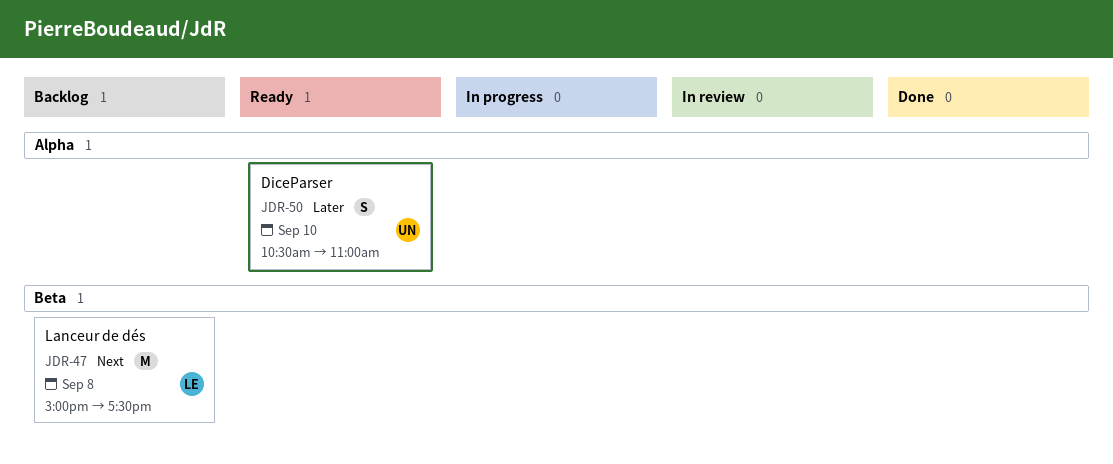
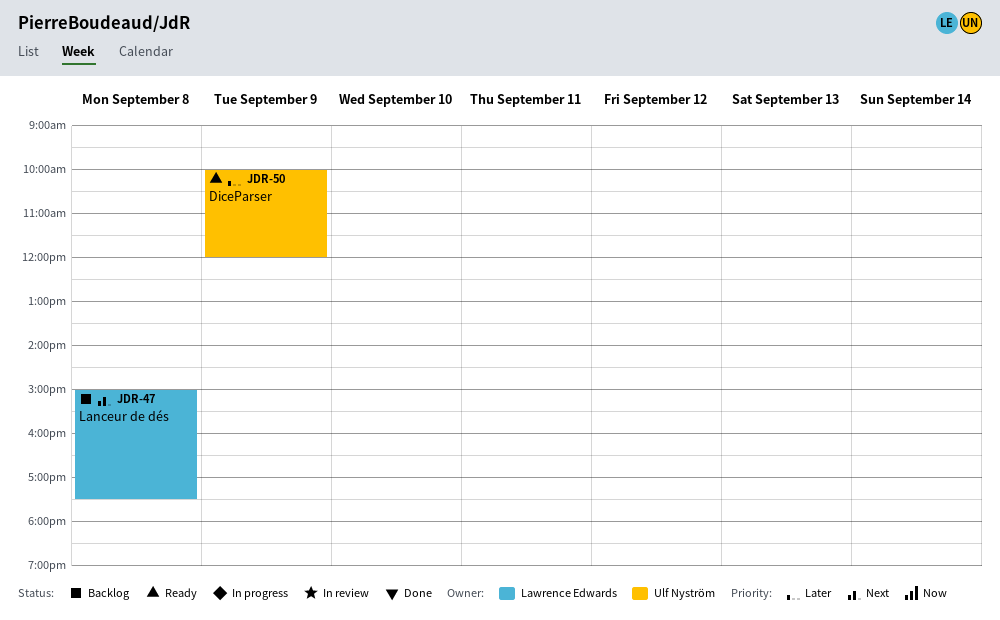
JDR-50, day: Sep 10 -> Sep 9
JDR-50, begins: 10:30 -> 10:00
JDR-50, ends: 11:00 -> 12:00

